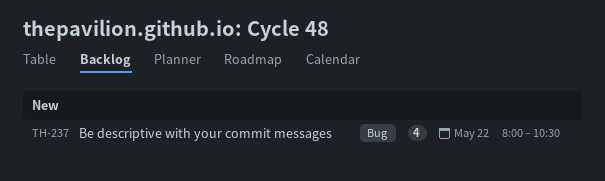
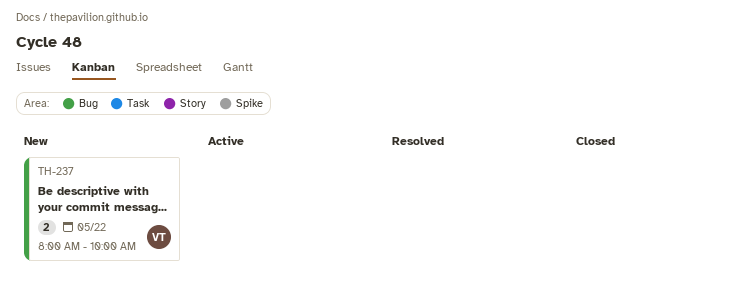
TH-237, estimate: 4 -> 2
TH-237, ends: 10:30 -> 10:00

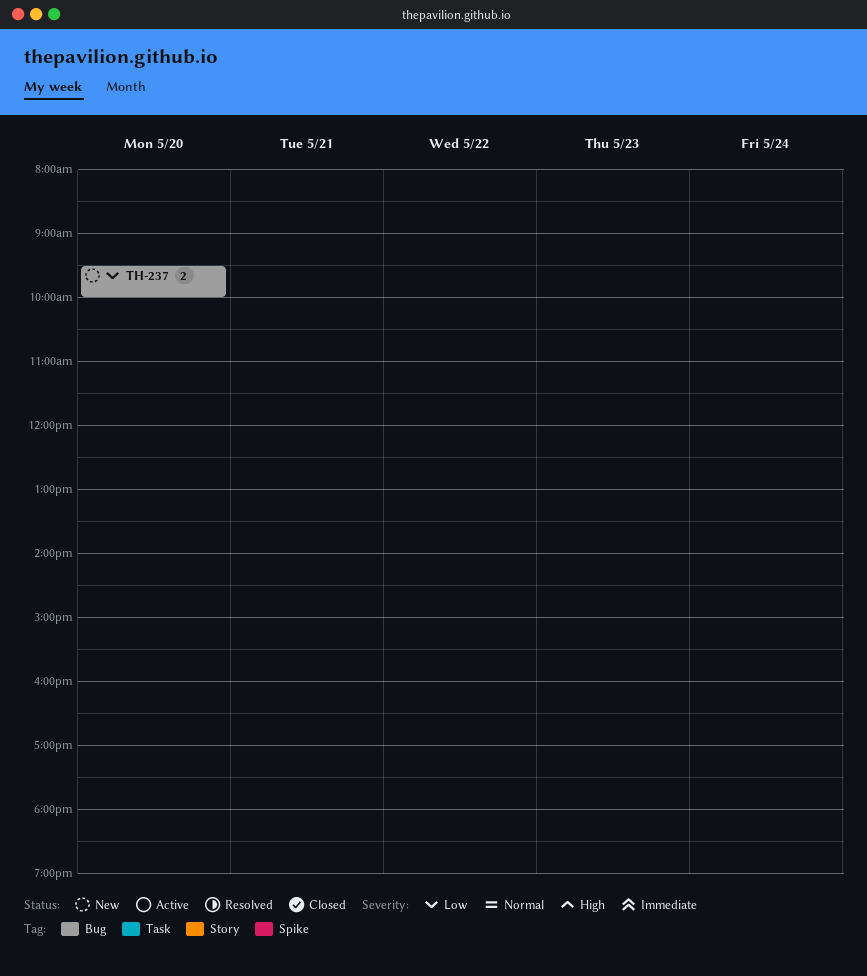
TH-237, day: May 22 -> May 20
TH-237, begins: 08:00 -> 09:30

